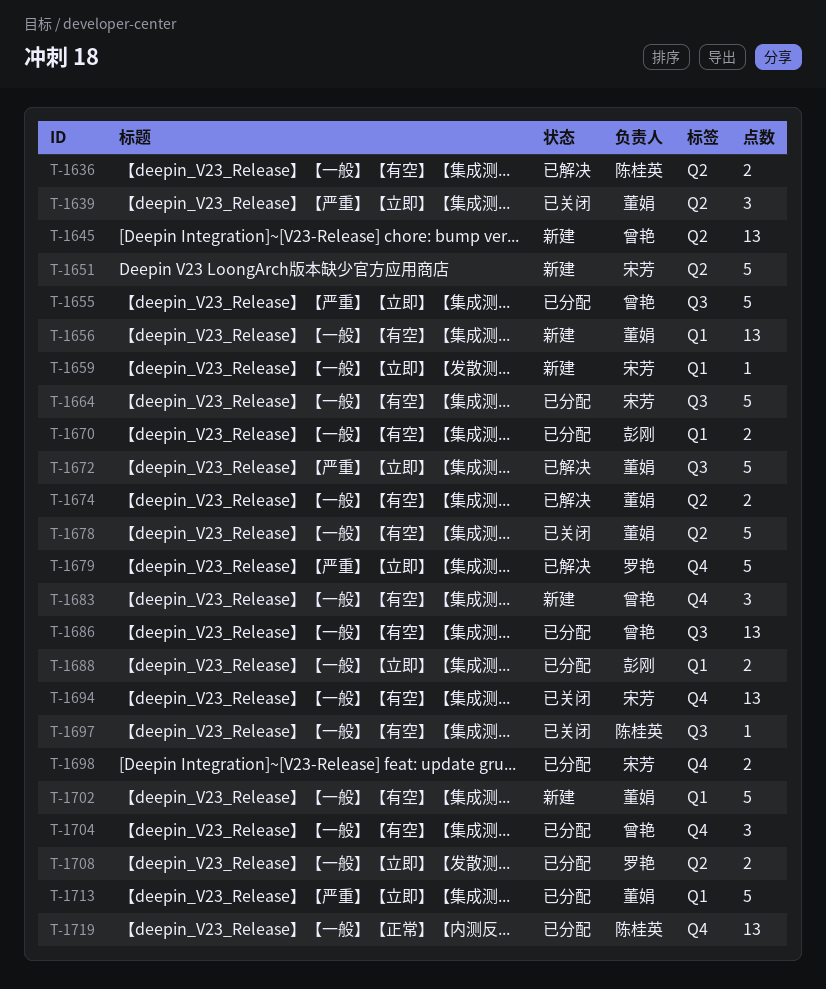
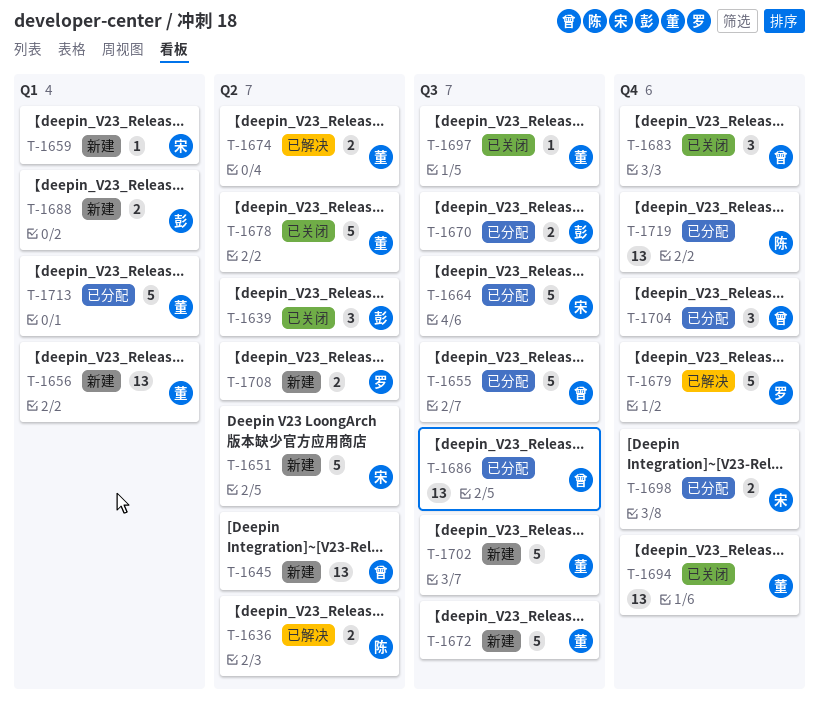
T-1639, owner: 董娟 -> 彭刚
T-1670, label: Q1 -> Q3
T-1672, status: 已解决 -> 新建
T-1683, status: 新建 -> 已关闭
T-1688, status: 已分配 -> 新建
T-1694, owner: 宋芳 -> 董娟
T-1697, owner: 陈桂英 -> 董娟
T-1702, label: Q1 -> Q3
T-1708, status: 已分配 -> 新建

